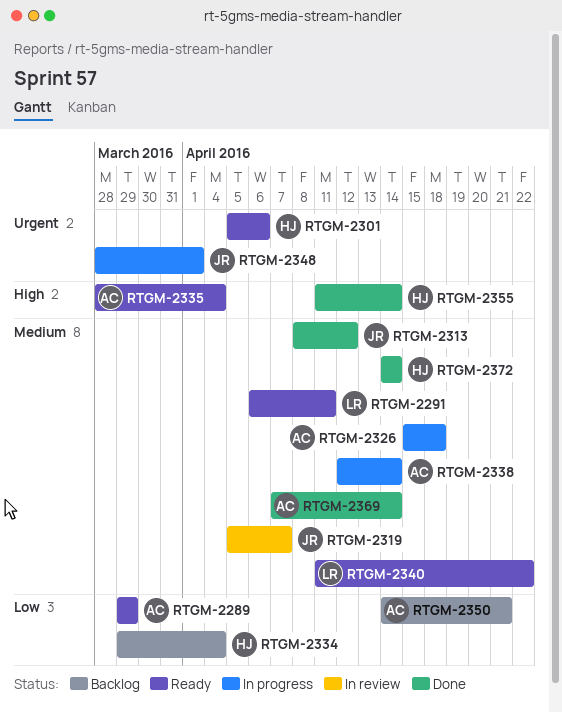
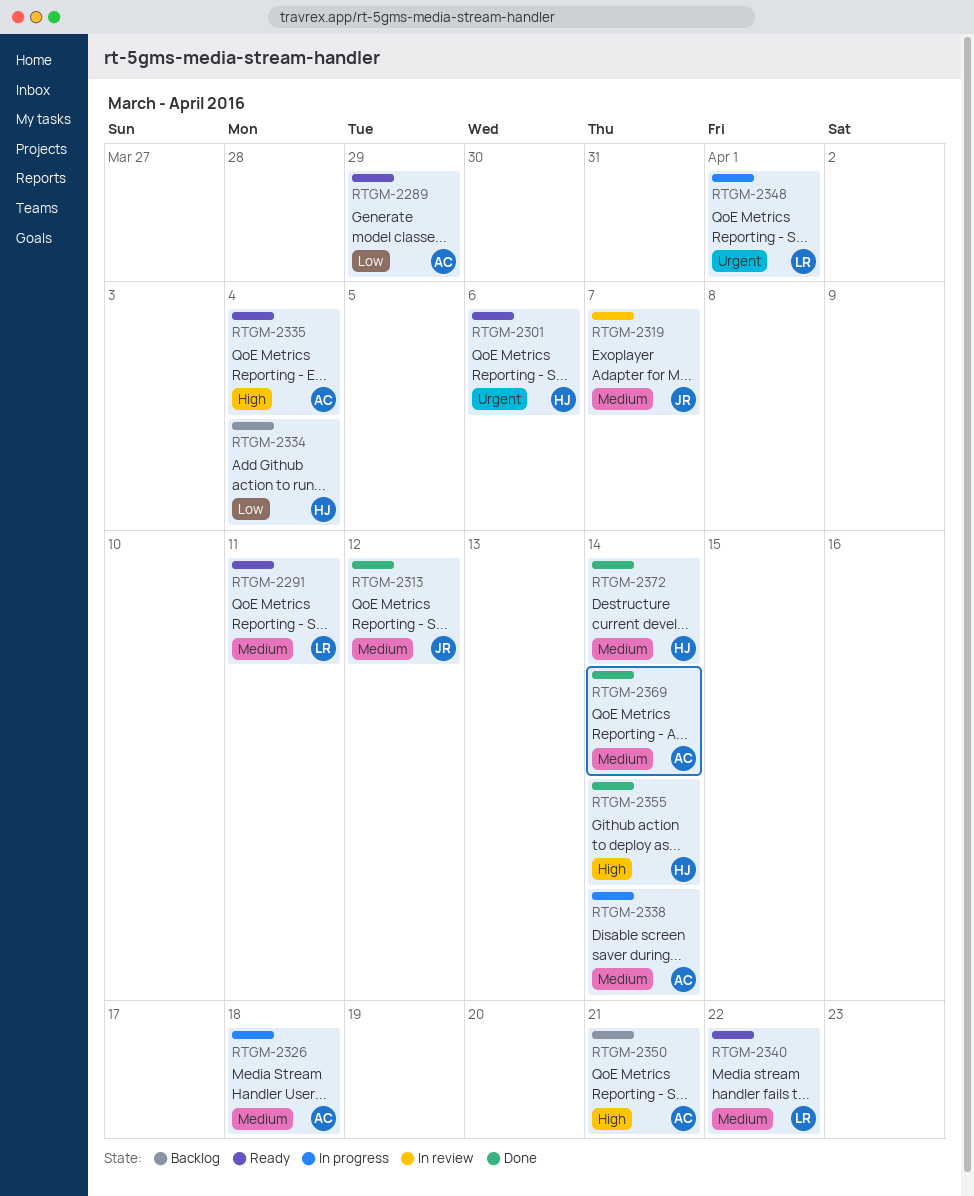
RTGM-2348, owner: JR -> LR
RTGM-2350, priority: Low -> High

